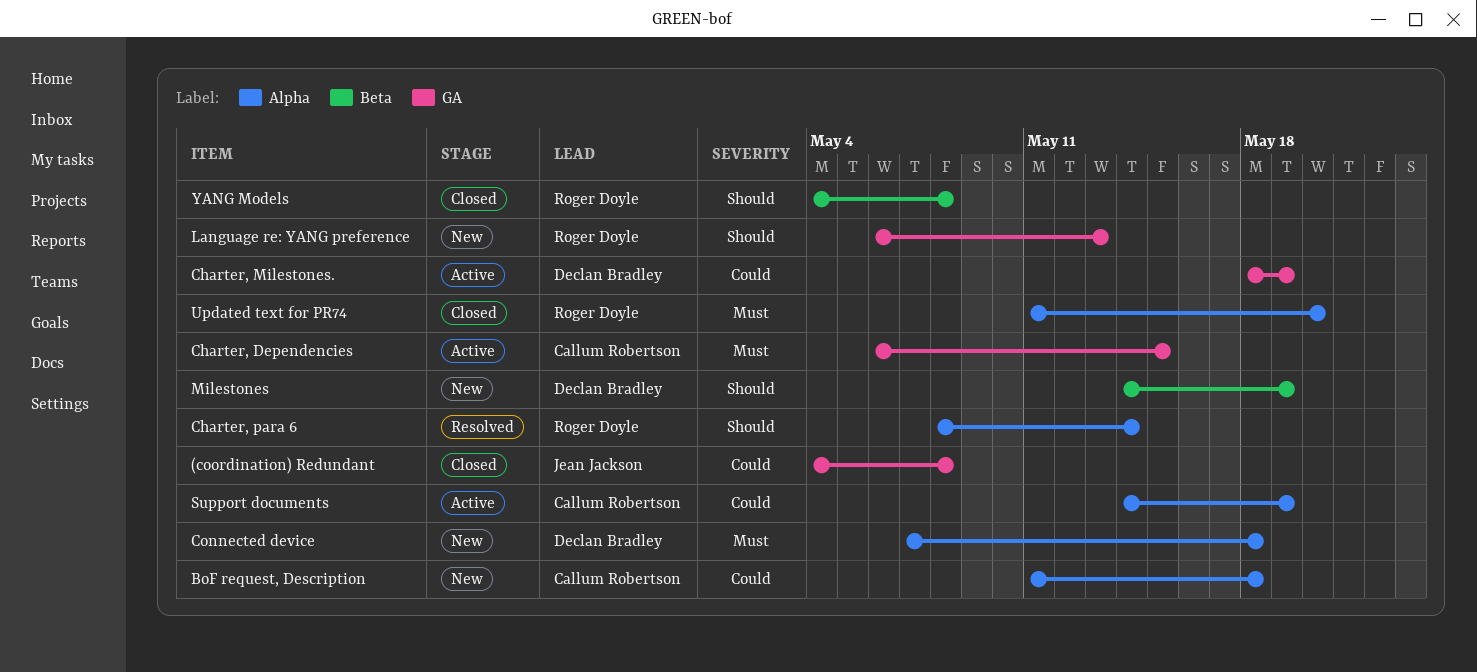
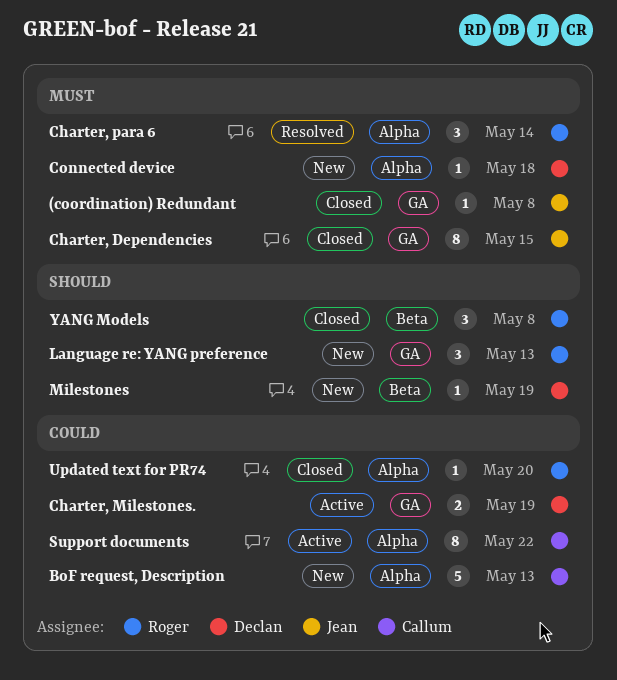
(coordination) Redundant, priority: Could -> Must
BoF request, Description, due: May 18 -> May 13
Charter, Dependencies, status: Active -> Closed
Charter, Dependencies, owner: Callum Robertson -> Jean Jackson
Charter, para 6, priority: Should -> Must
Support documents, due: May 19 -> May 22
Updated text for PR74, priority: Must -> Could

